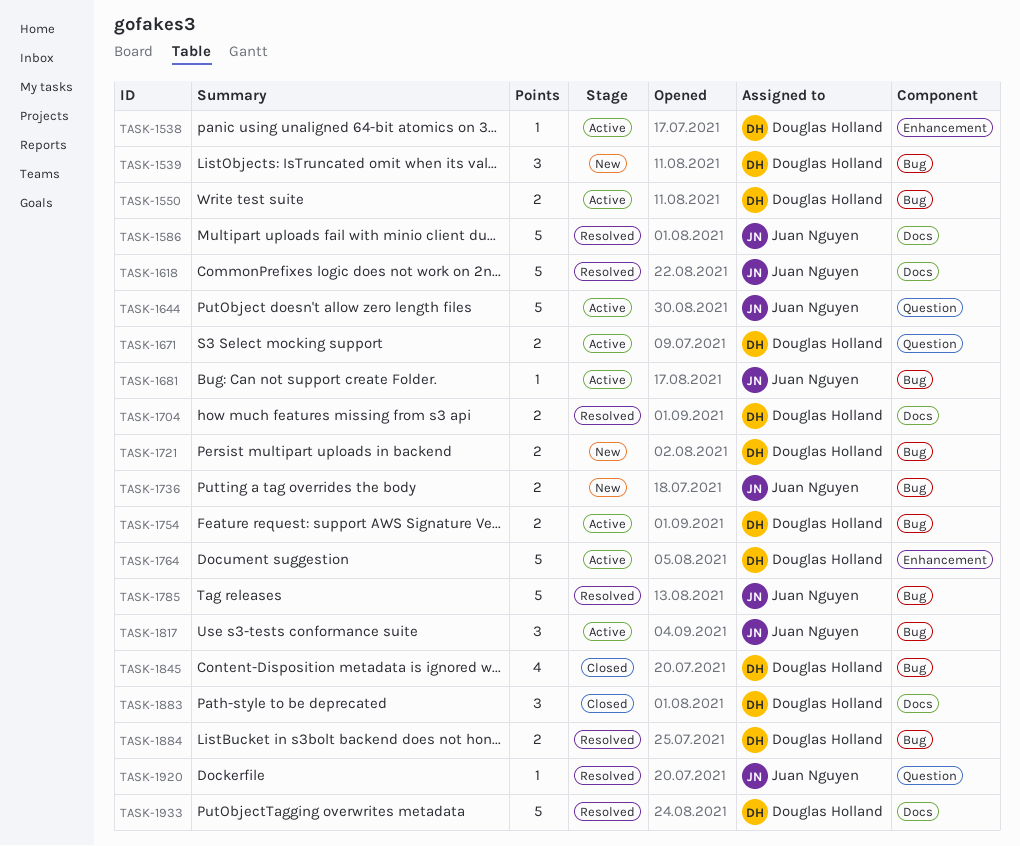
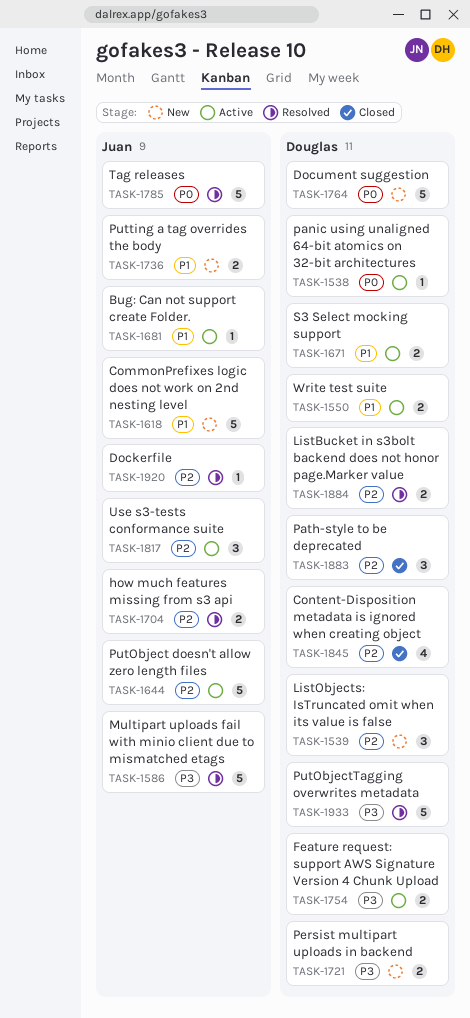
TASK-1618, status: Resolved -> New
TASK-1704, owner: Douglas Holland -> Juan Nguyen
TASK-1764, status: Active -> New

